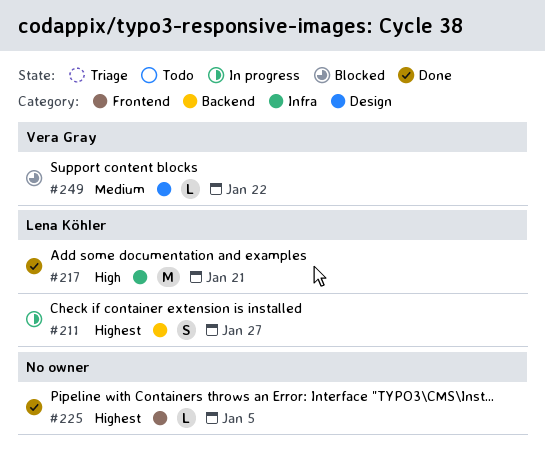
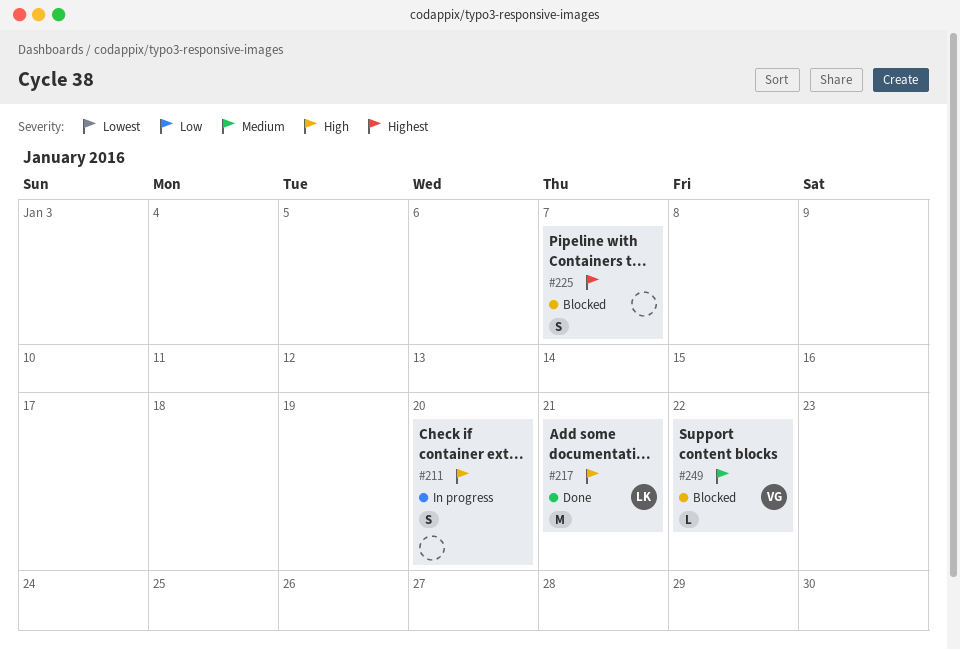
#211, owner: Lena Köhler -> none
#211, priority: Highest -> High
#211, due: Jan 27 -> Jan 20
#225, status: Done -> Blocked
#225, estimate: L -> S
#225, due: Jan 5 -> Jan 7

